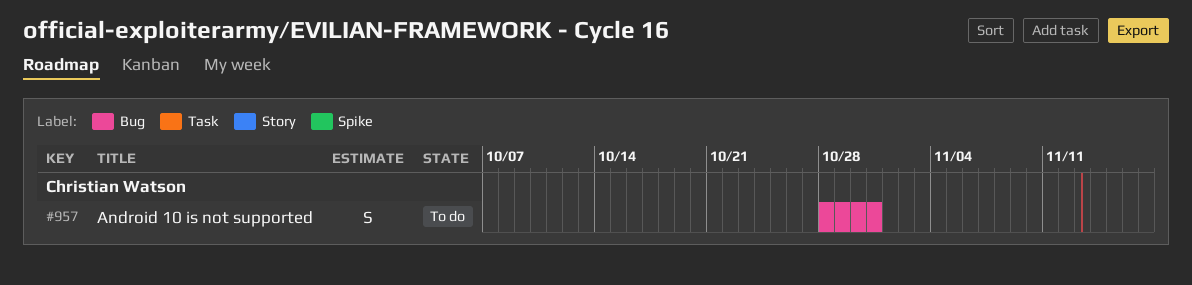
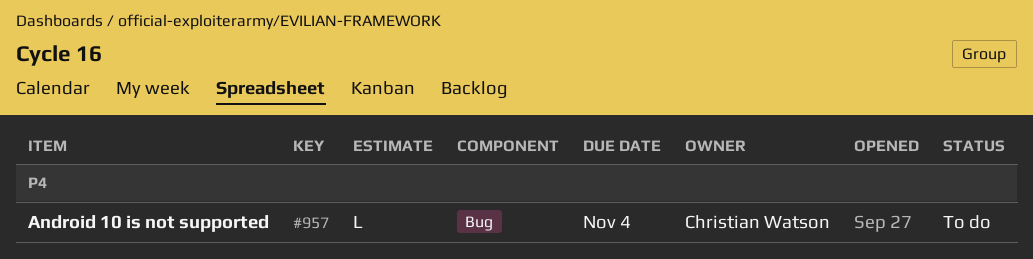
#957, estimate: S -> L
#957, due: Oct 31 -> Nov 4

